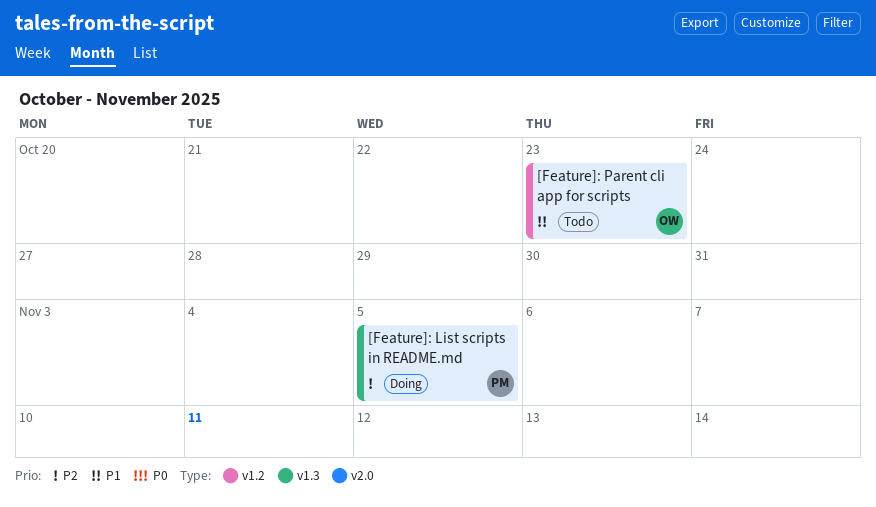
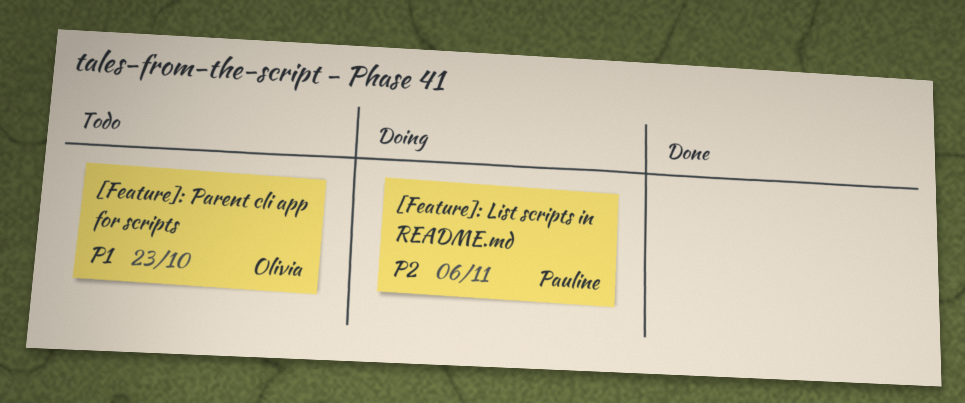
[Feature]: List scripts in README.md, due: Nov 5 -> Nov 6

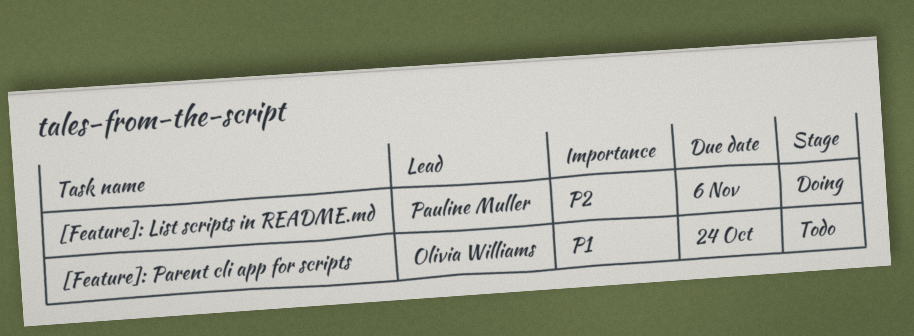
[Feature]: Parent cli app for scripts, due: Oct 23 -> Oct 24

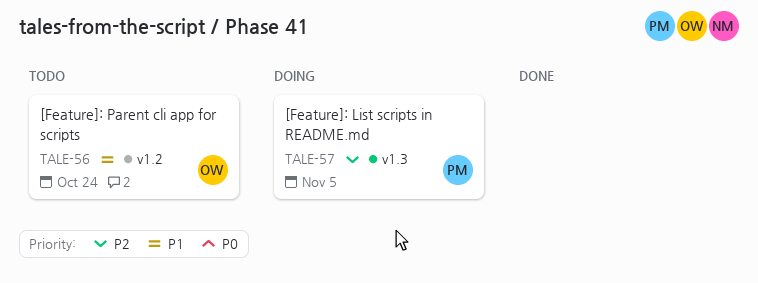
[Feature]: List scripts in README.md, due: Nov 6 -> Nov 5

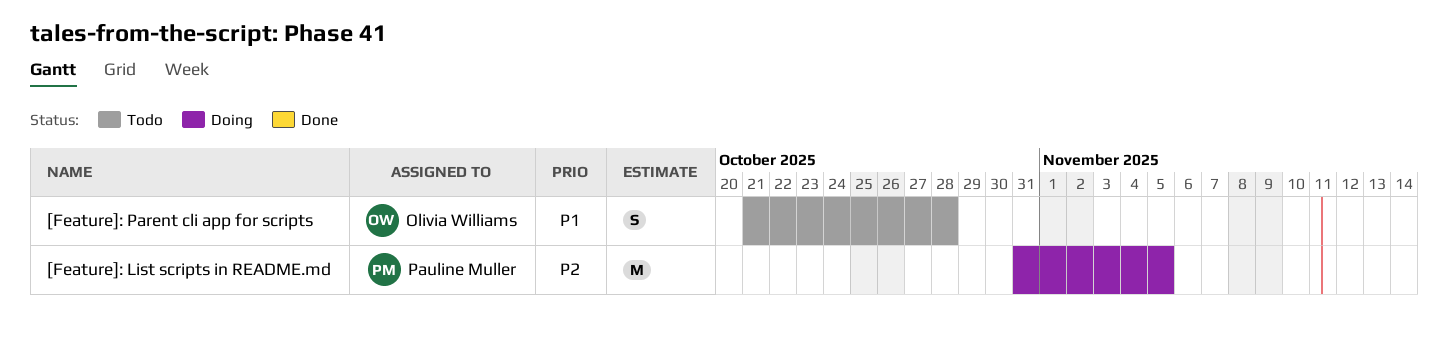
[Feature]: Parent cli app for scripts, due: Oct 24 -> Oct 28

